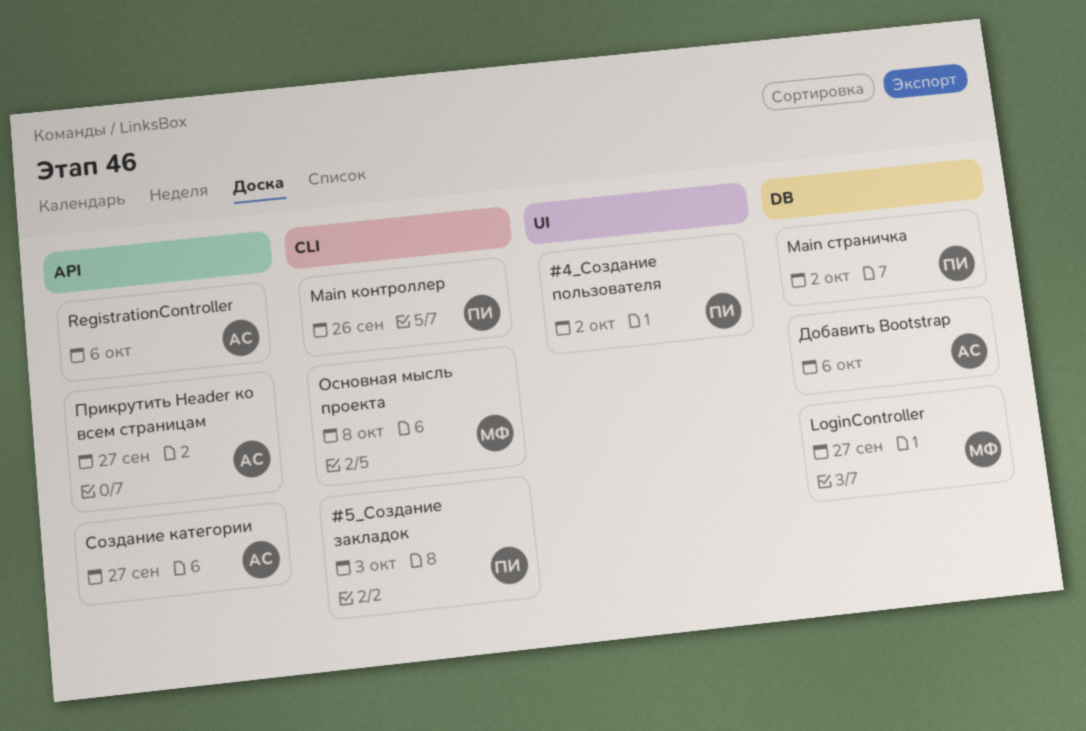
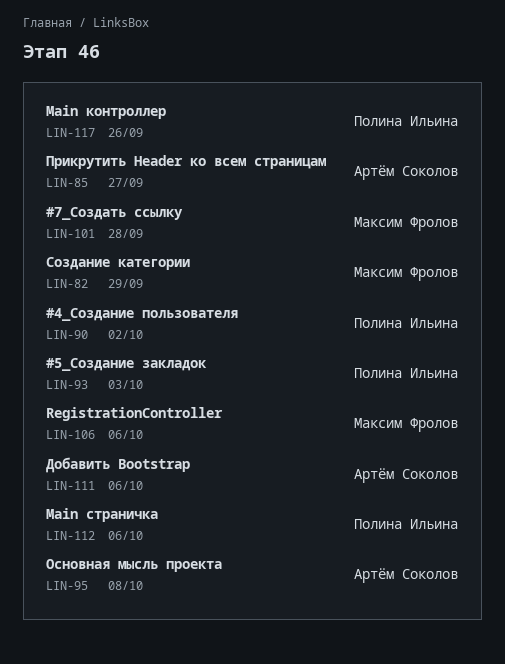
#7_Создать ссылку: none -> present
LoginController: present -> none
Main страничка, due: Oct 2 -> Oct 6
RegistrationController, owner: Артём Соколов -> Максим Фролов
Основная мысль проекта, owner: Максим Фролов -> Артём Соколов
Создание категории, owner: Артём Соколов -> Максим Фролов
Создание категории, due: Sep 27 -> Sep 29

